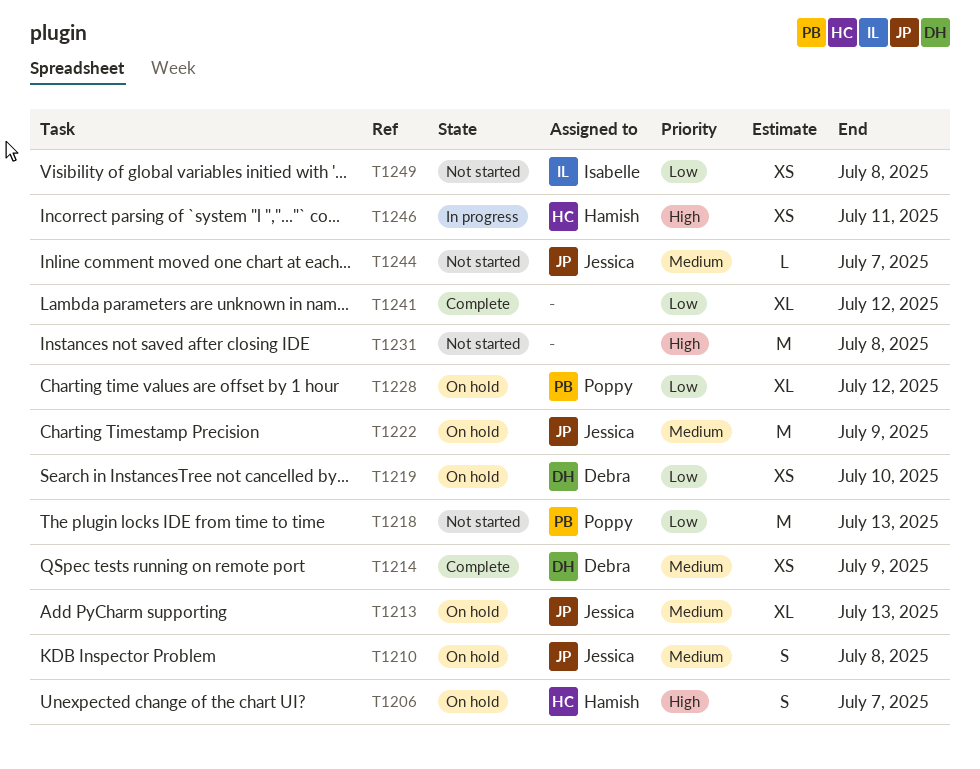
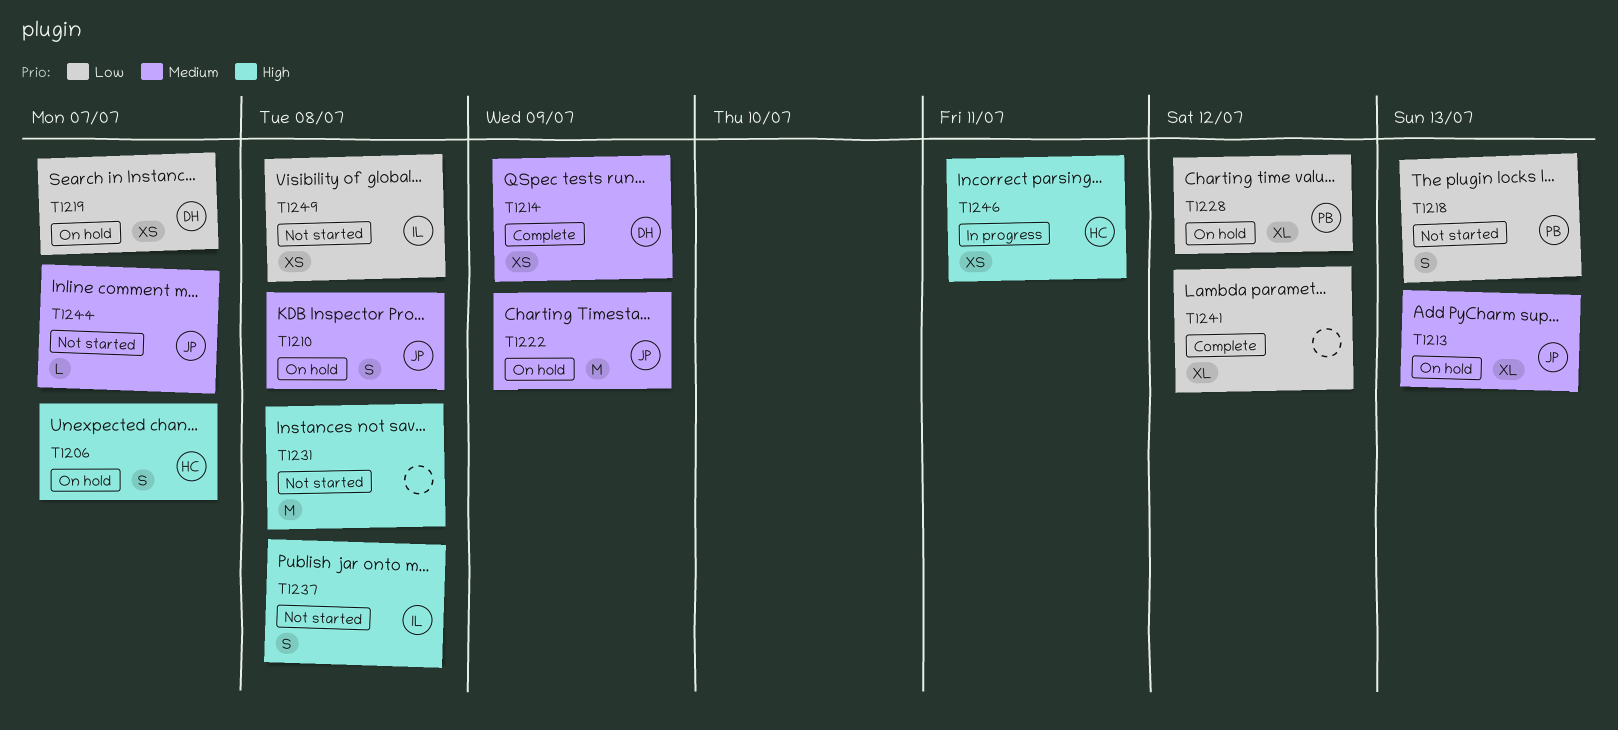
T1218, estimate: M -> S
T1219, due: Jul 10 -> Jul 7
T1237: none -> present

